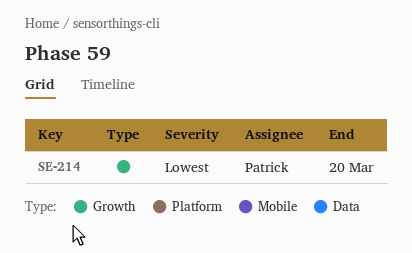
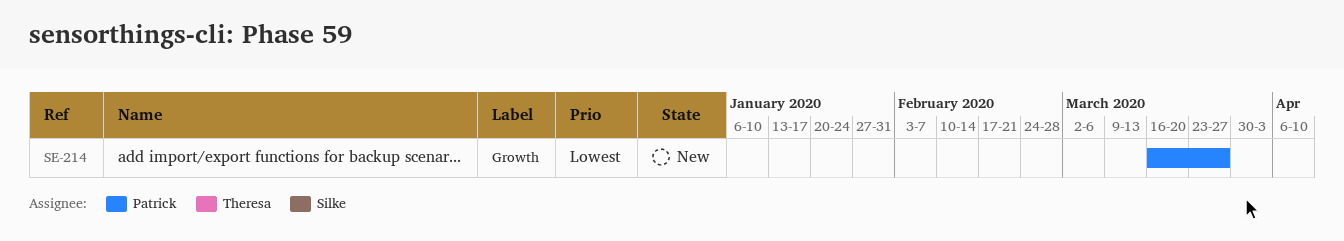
SE-214, due: Mar 20 -> Mar 27

